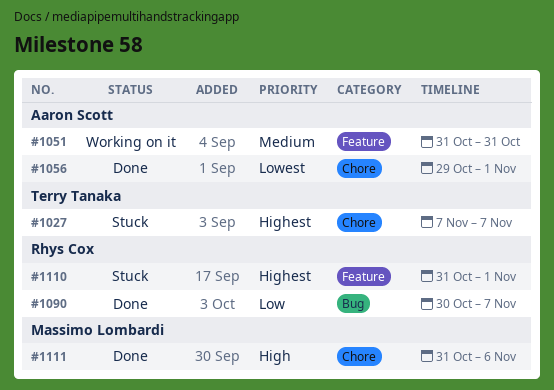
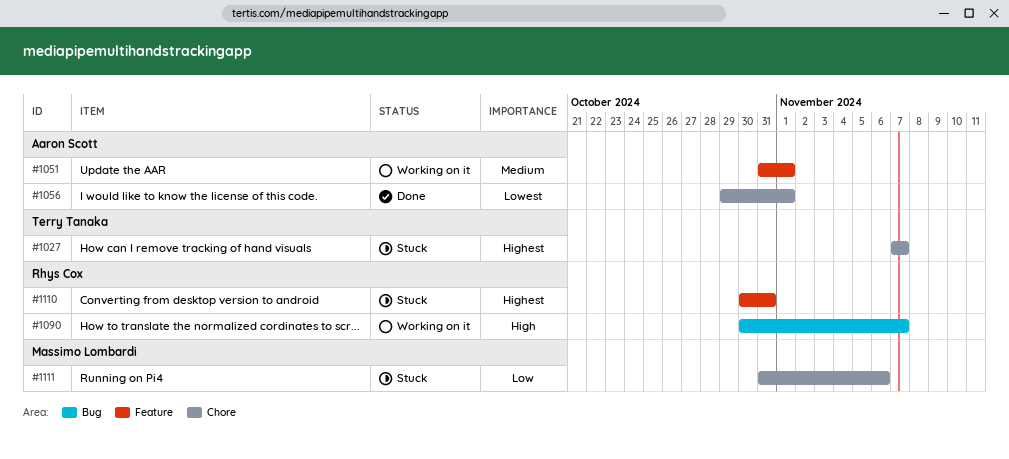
#1051, due: Oct 31 -> Nov 1
#1090, status: Done -> Working on it
#1090, priority: Low -> High
#1110, start: Oct 31 -> Oct 30
#1110, due: Nov 1 -> Oct 31
#1111, status: Done -> Stuck
#1111, priority: High -> Low

